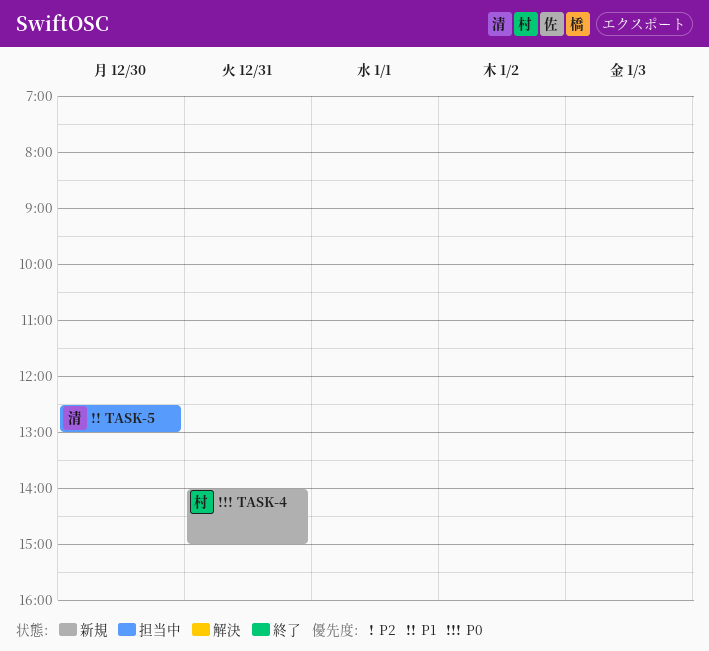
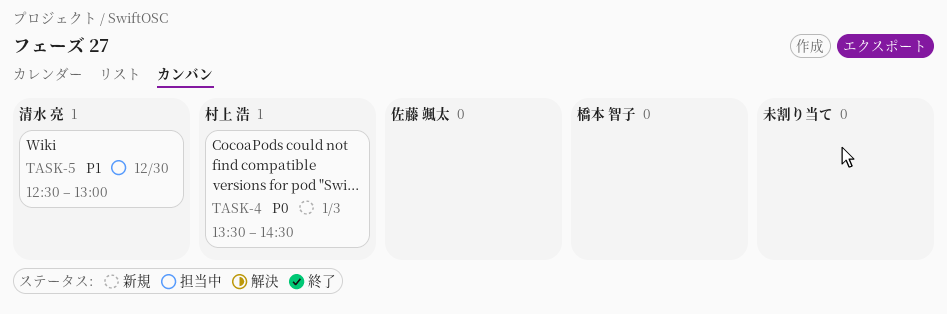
TASK-4, day: Dec 31 -> Jan 3
TASK-4, begins: 14:00 -> 13:30
TASK-4, ends: 15:00 -> 14:30

